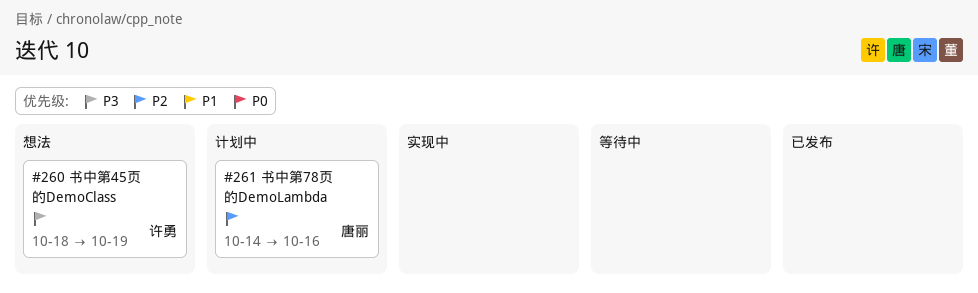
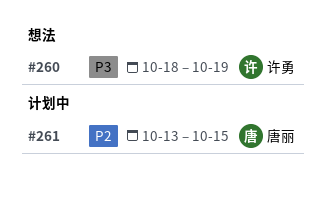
#261, start: Oct 14 -> Oct 13
#261, due: Oct 16 -> Oct 15

